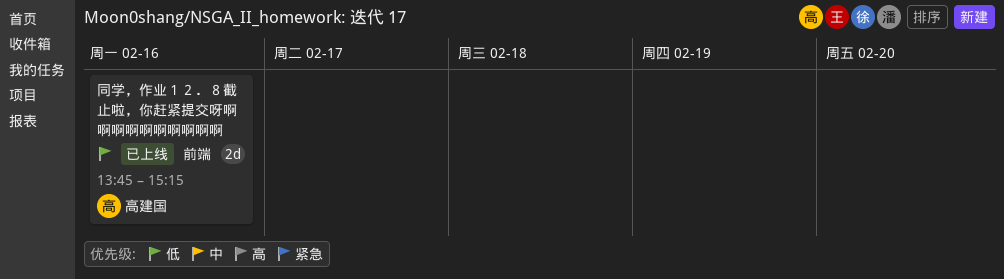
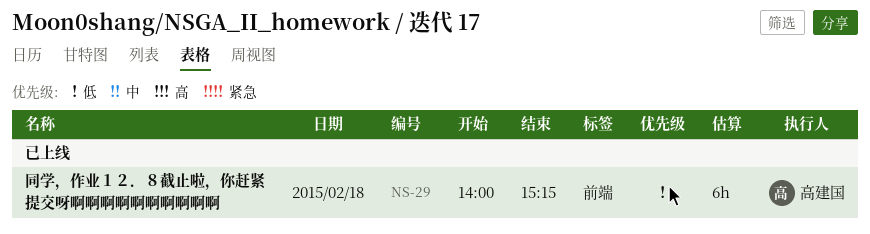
同学，作业１２．８截止啦，你赶紧提交呀啊啊啊啊啊啊啊啊啊啊, estimate: 2d -> 6h
同学，作业１２．８截止啦，你赶紧提交呀啊啊啊啊啊啊啊啊啊啊, day: Feb 16 -> Feb 18
同学，作业１２．８截止啦，你赶紧提交呀啊啊啊啊啊啊啊啊啊啊, begins: 13:45 -> 14:00

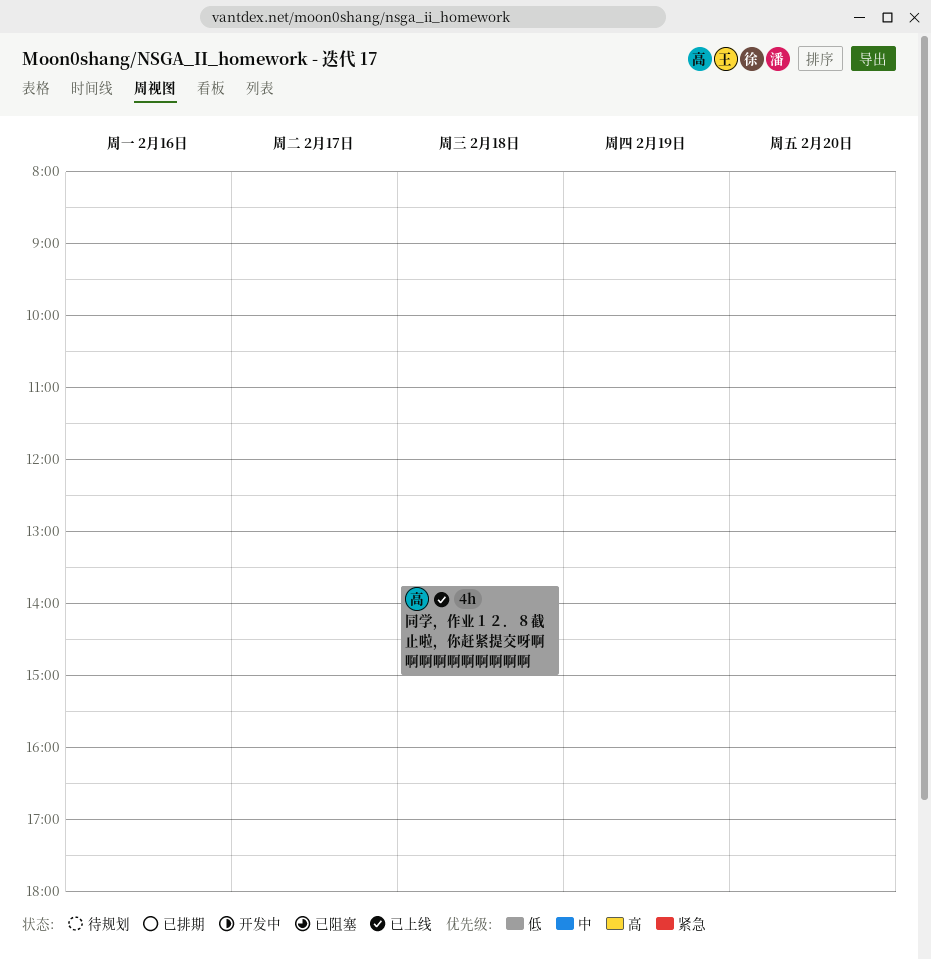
同学，作业１２．８截止啦，你赶紧提交呀啊啊啊啊啊啊啊啊啊啊, estimate: 6h -> 4h
同学，作业１２．８截止啦，你赶紧提交呀啊啊啊啊啊啊啊啊啊啊, begins: 14:00 -> 13:45
同学，作业１２．８截止啦，你赶紧提交呀啊啊啊啊啊啊啊啊啊啊, ends: 15:15 -> 15:00

